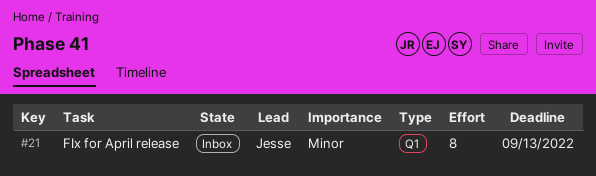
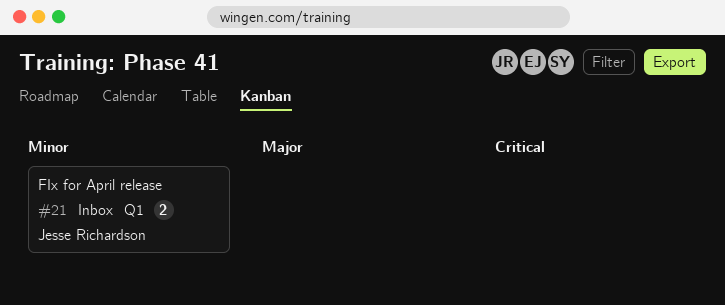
#21, estimate: 8 -> 2

